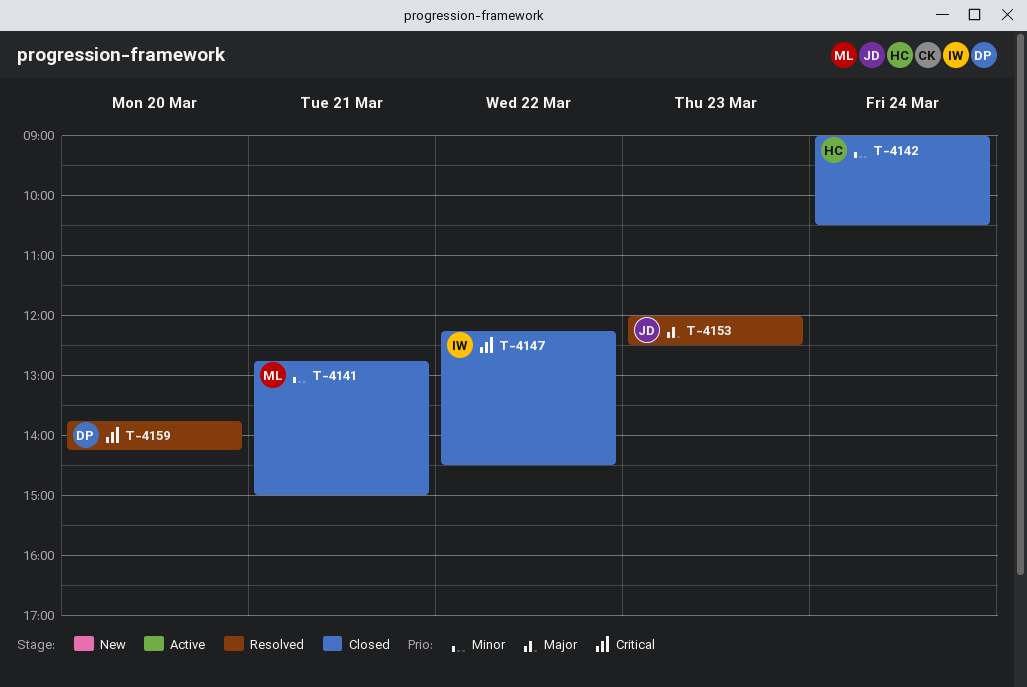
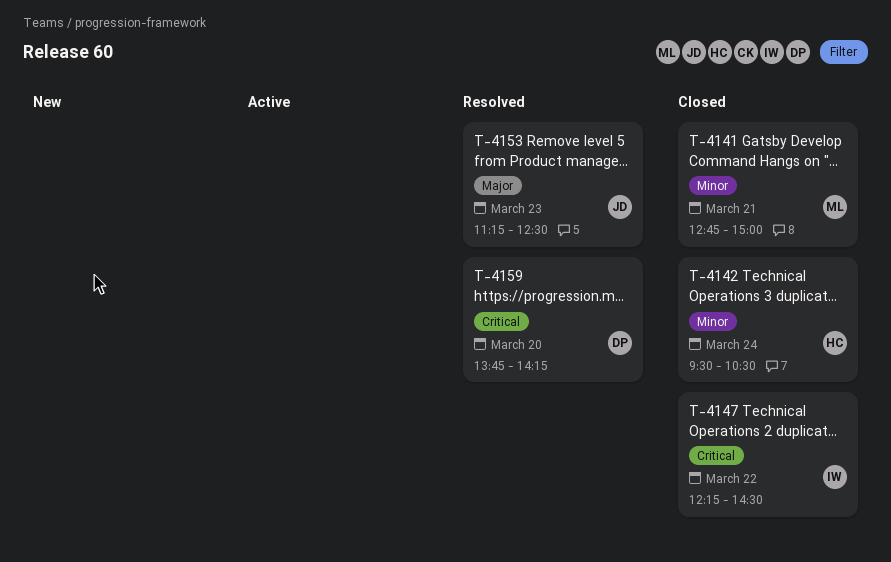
T-4142, begins: 09:00 -> 09:30
T-4153, begins: 12:00 -> 11:15

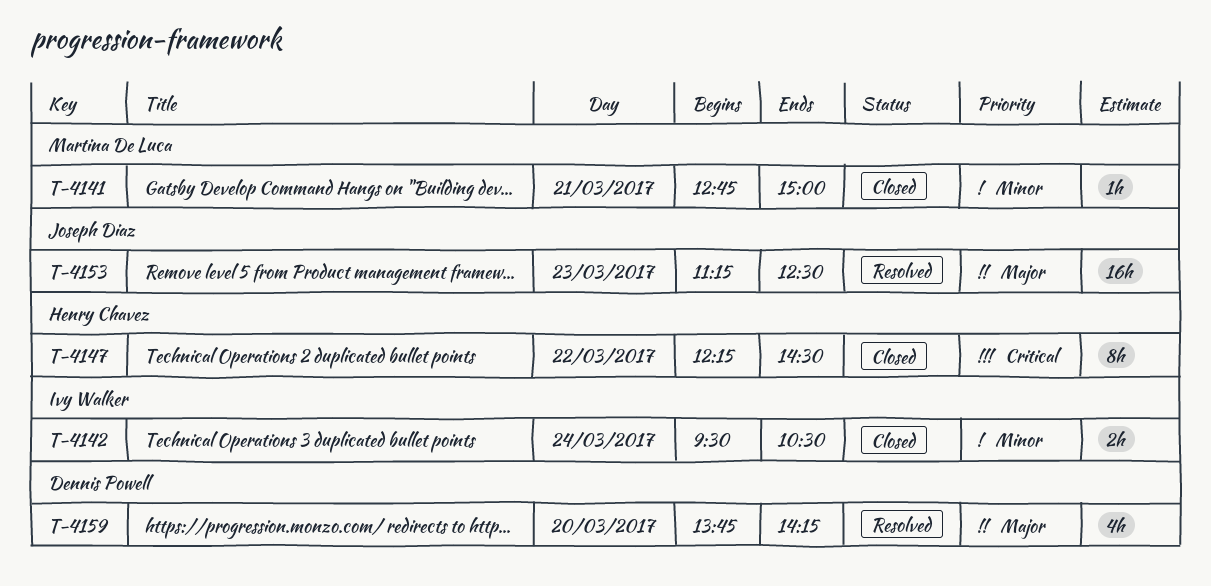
T-4142, owner: Henry Chavez -> Ivy Walker
T-4147, owner: Ivy Walker -> Henry Chavez
T-4159, priority: Critical -> Major

